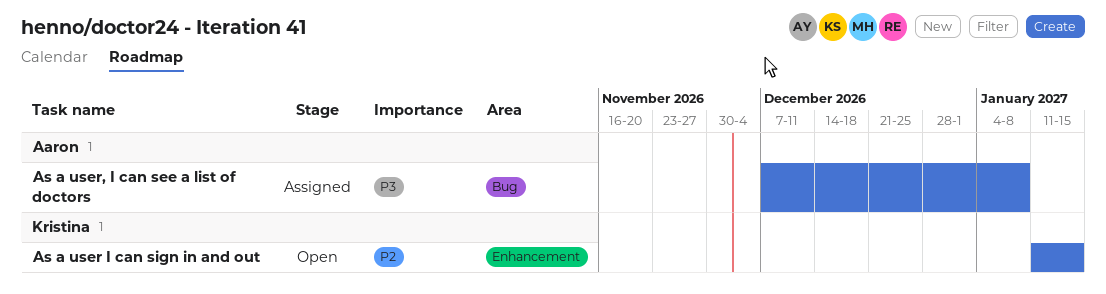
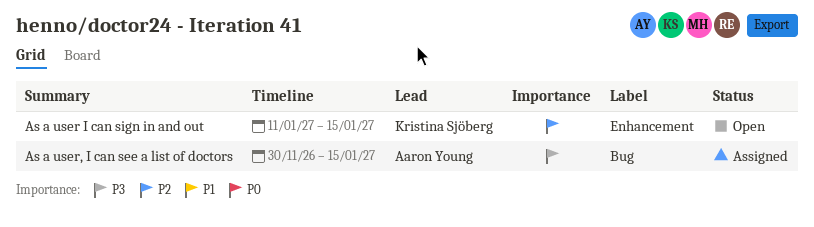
As a user, I can see a list of doctors, start: Dec 7 -> Nov 30
As a user, I can see a list of doctors, due: Jan 8 -> Jan 15

